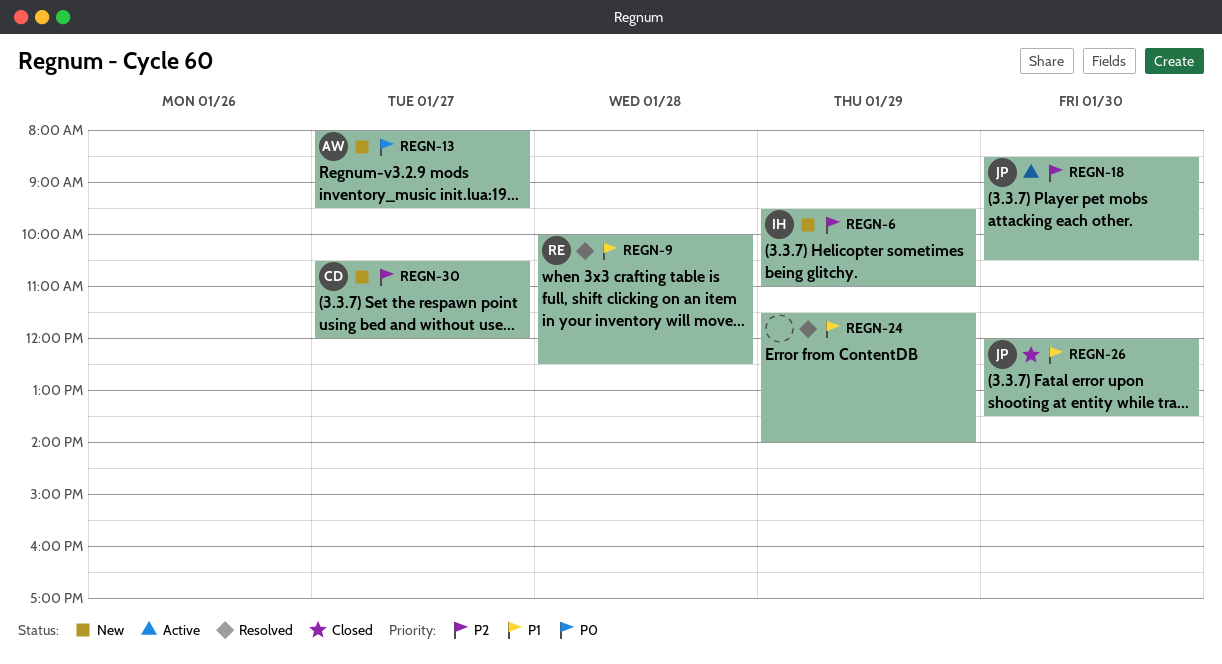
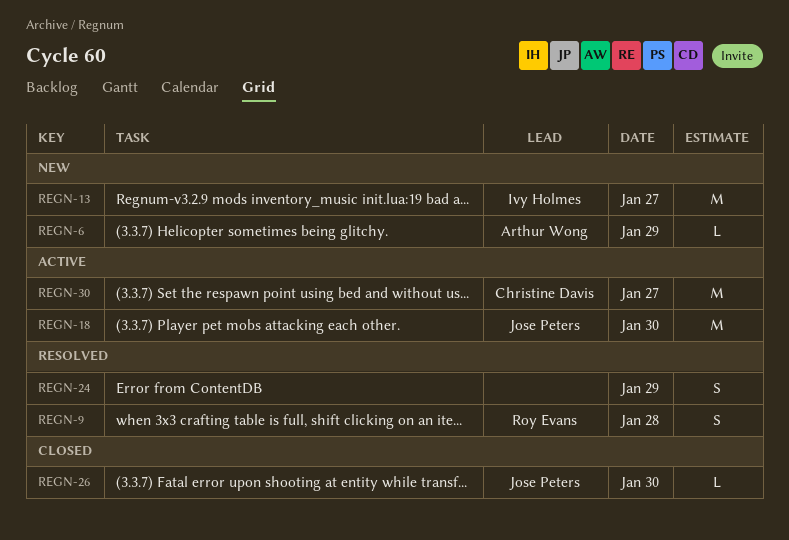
REGN-6, owner: Ivy Holmes -> Arthur Wong
REGN-13, owner: Arthur Wong -> Ivy Holmes
REGN-30, status: New -> Active

